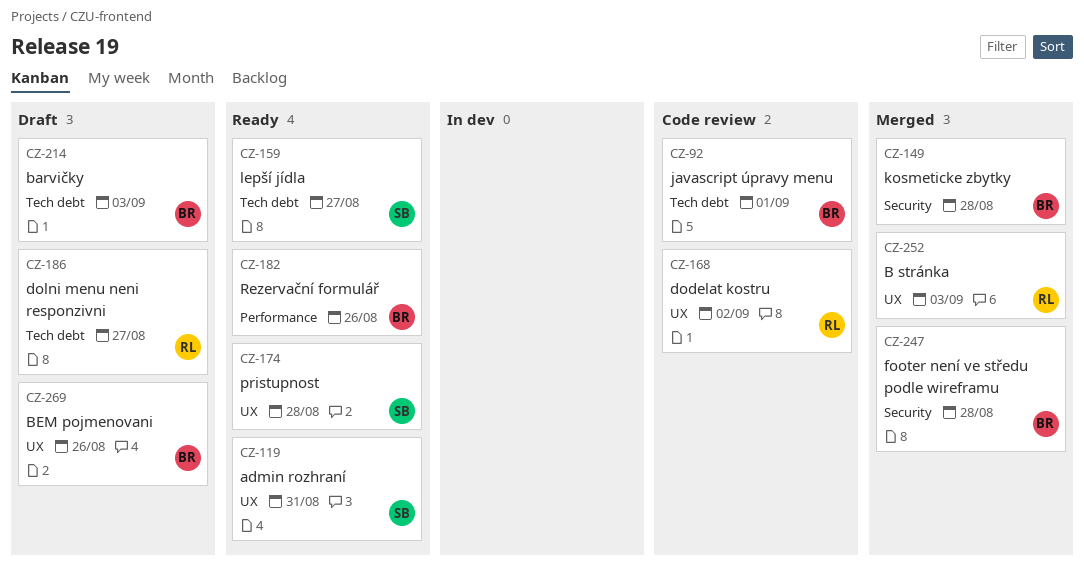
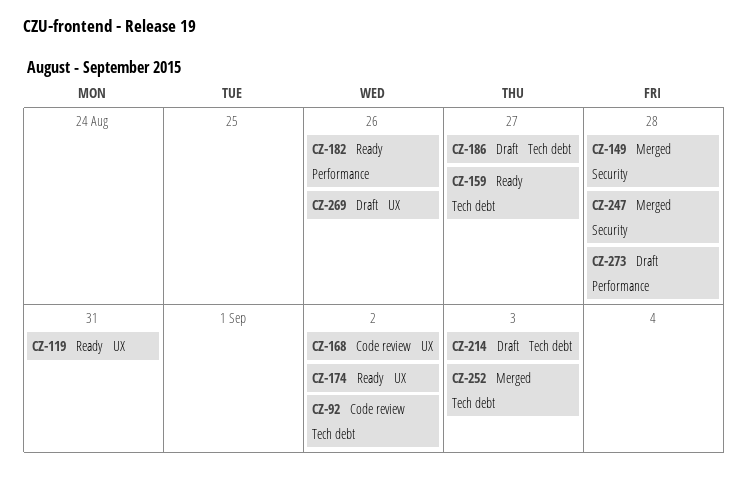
CZ-92, due: Sep 1 -> Sep 2
CZ-174, due: Aug 28 -> Sep 2
CZ-252, label: UX -> Tech debt
CZ-273: none -> present

